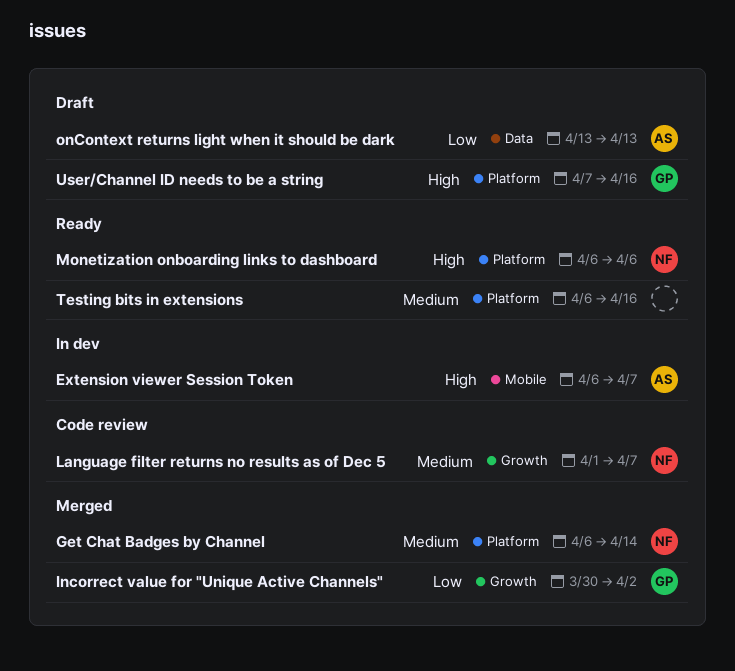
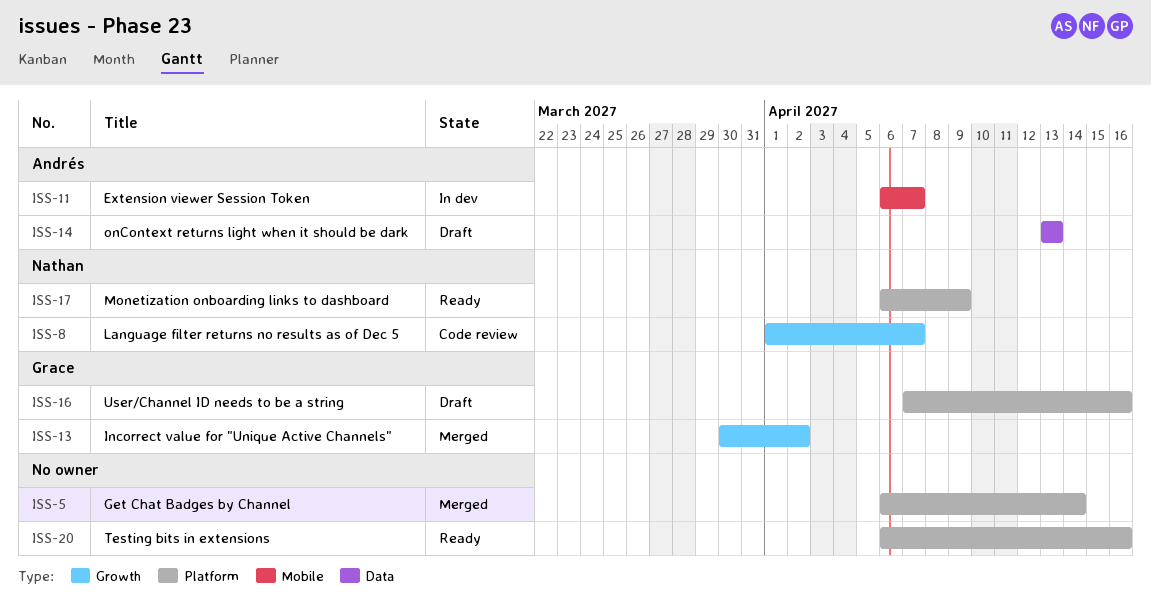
Get Chat Badges by Channel, owner: Nathan -> none
Monetization onboarding links to dashboard, due: Apr 6 -> Apr 9

